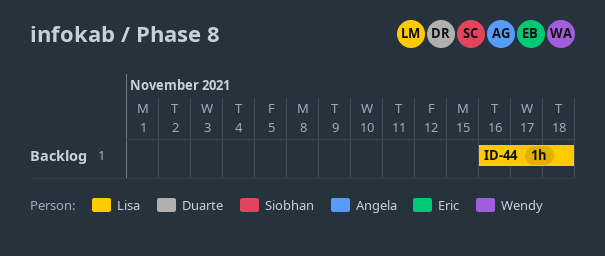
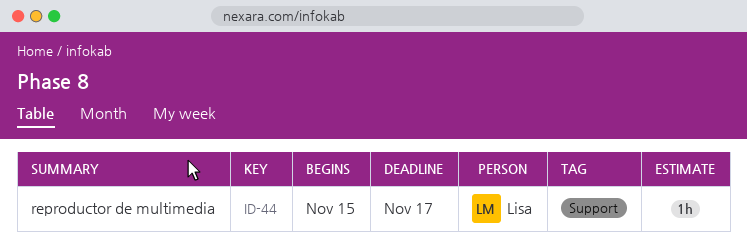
ID-44, start: Nov 16 -> Nov 15
ID-44, due: Nov 18 -> Nov 17

